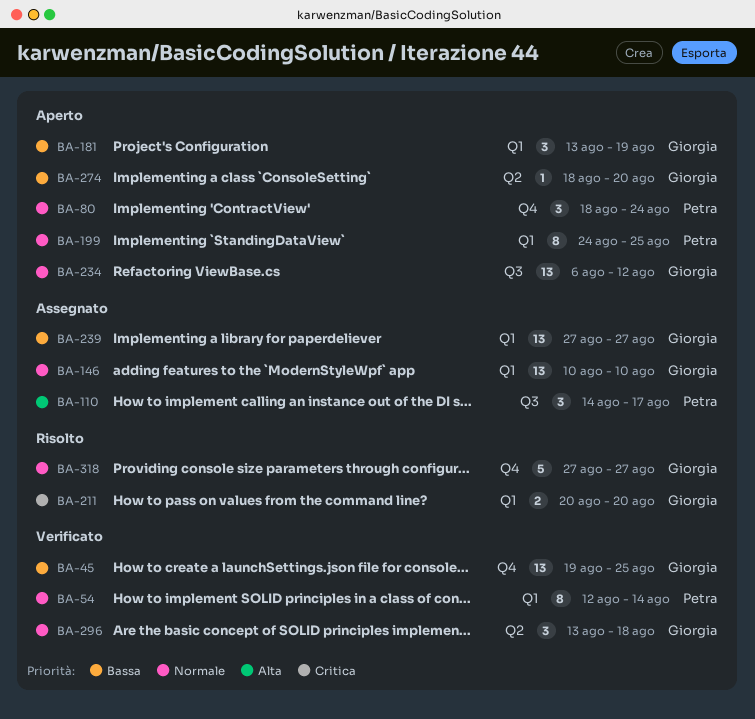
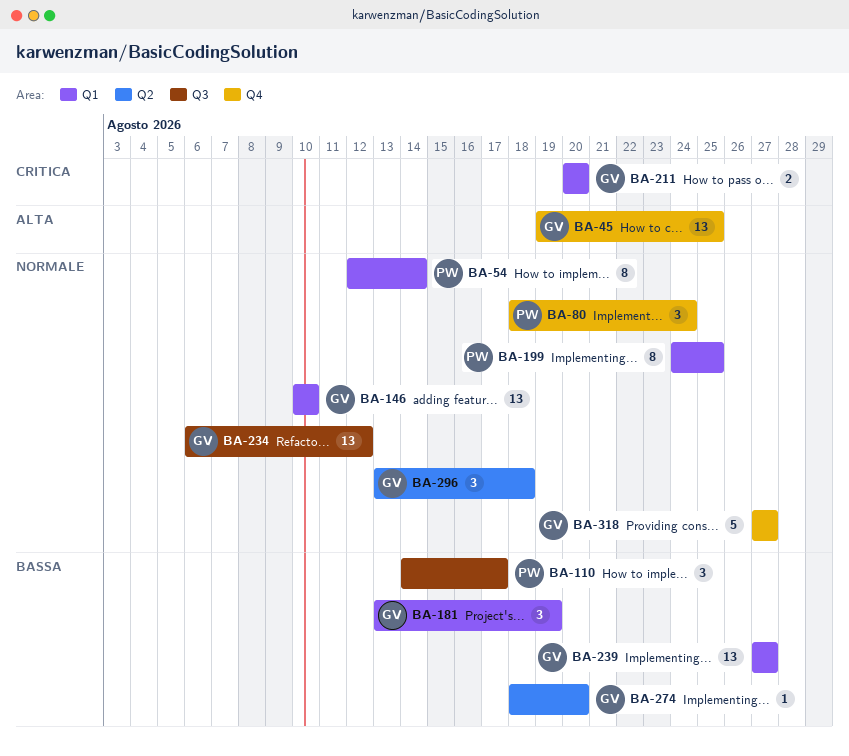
BA-45, priority: Bassa -> Alta
BA-110, priority: Alta -> Bassa

